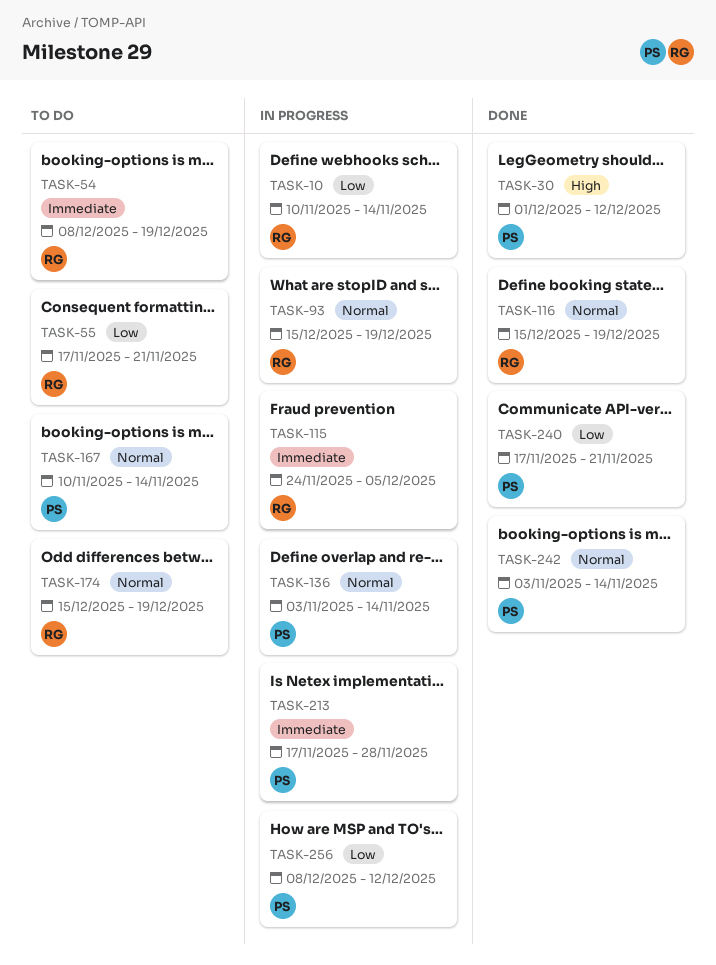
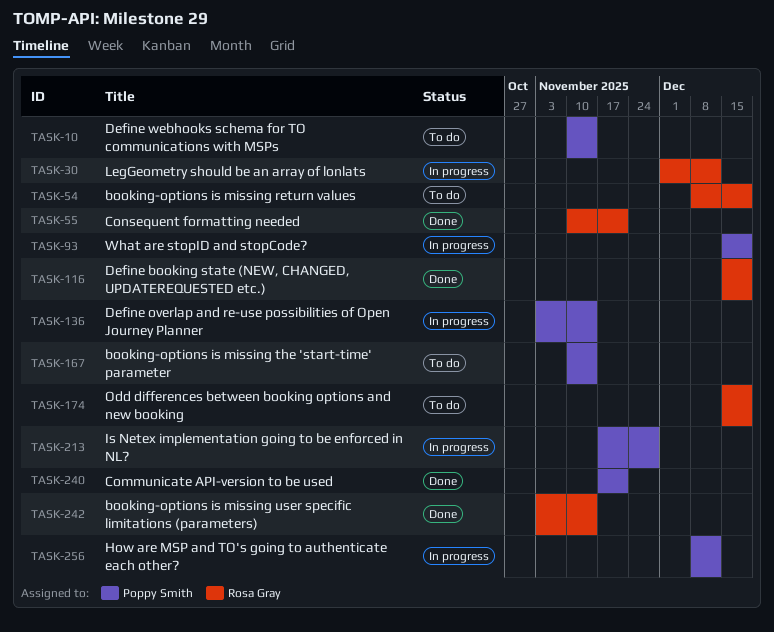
TASK-10, status: In progress -> To do
TASK-10, owner: Rosa Gray -> Poppy Smith
TASK-30, status: Done -> In progress
TASK-30, owner: Poppy Smith -> Rosa Gray
TASK-55, status: To do -> Done
TASK-55, start: Nov 17 -> Nov 10
TASK-93, owner: Rosa Gray -> Poppy Smith
TASK-115: present -> none
TASK-242, owner: Poppy Smith -> Rosa Gray

